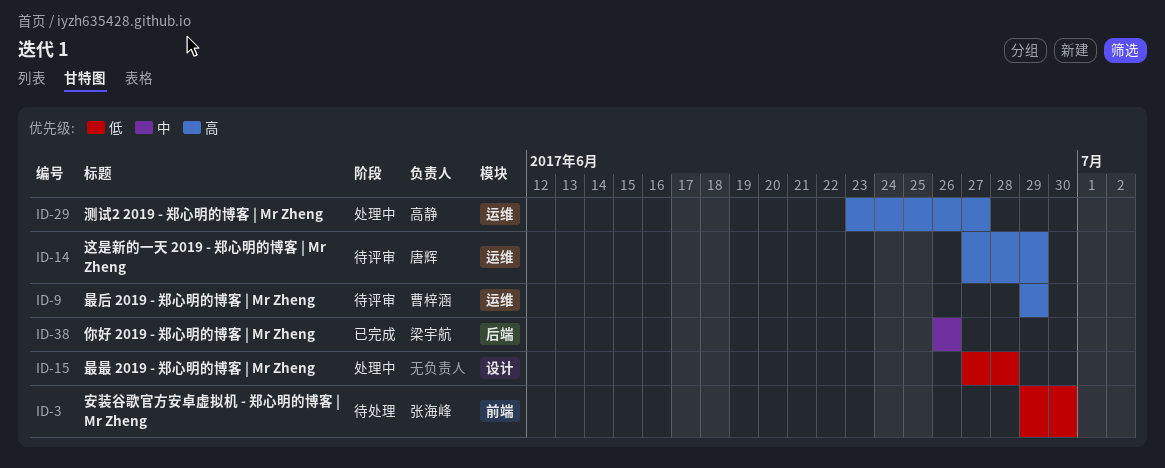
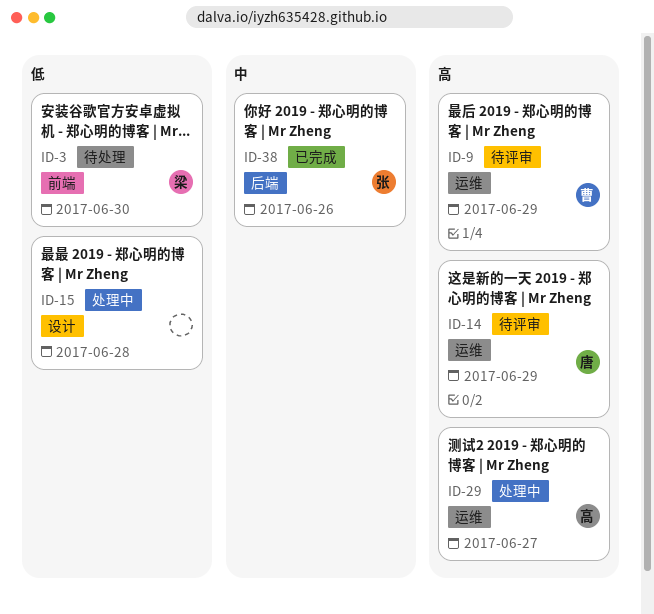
ID-3, owner: 张海峰 -> 梁宇航
ID-38, owner: 梁宇航 -> 张海峰

